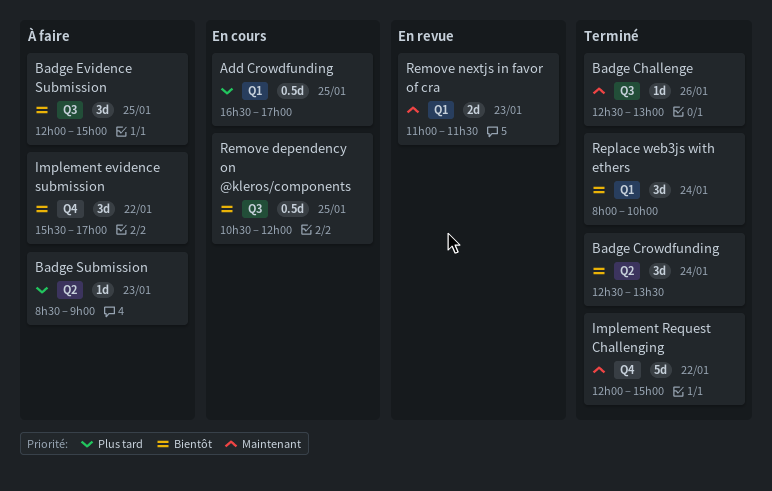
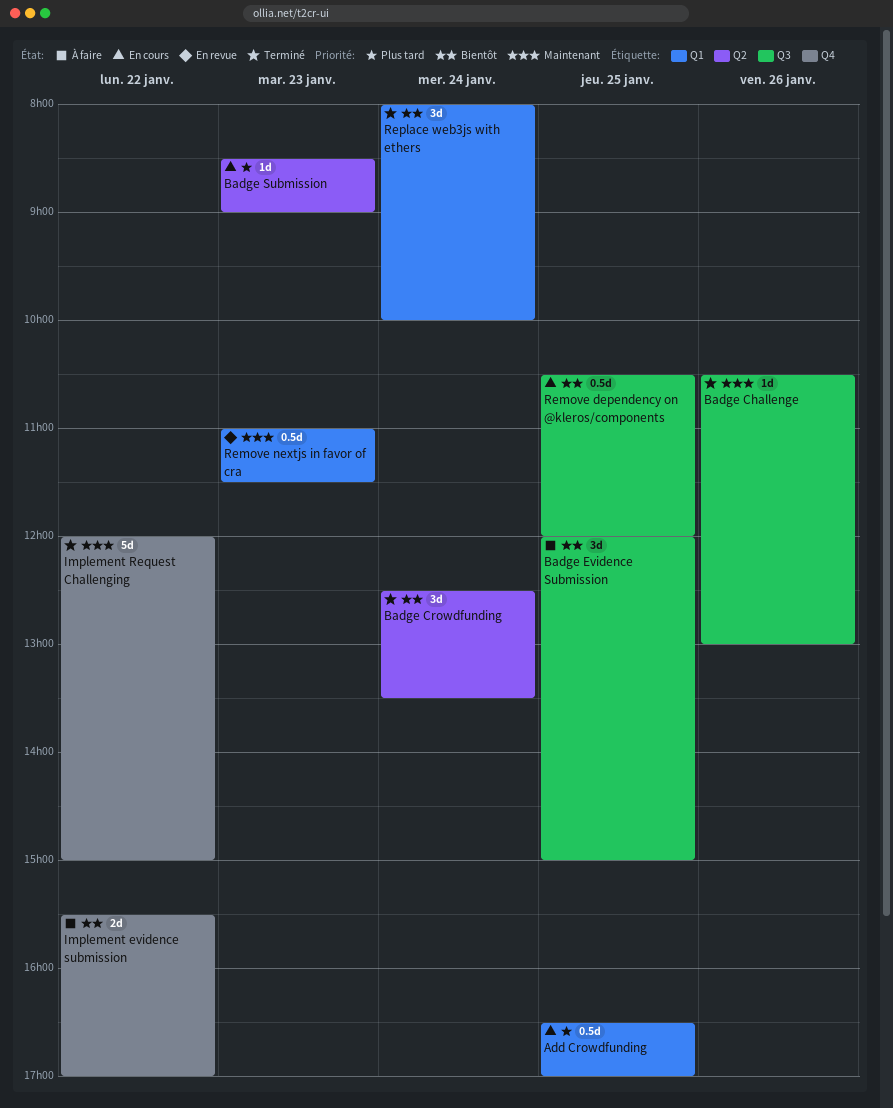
Badge Challenge, begins: 12:30 -> 10:30
Badge Submission, status: À faire -> En cours
Implement evidence submission, estimate: 3d -> 2d
Remove nextjs in favor of cra, estimate: 2d -> 0.5d

